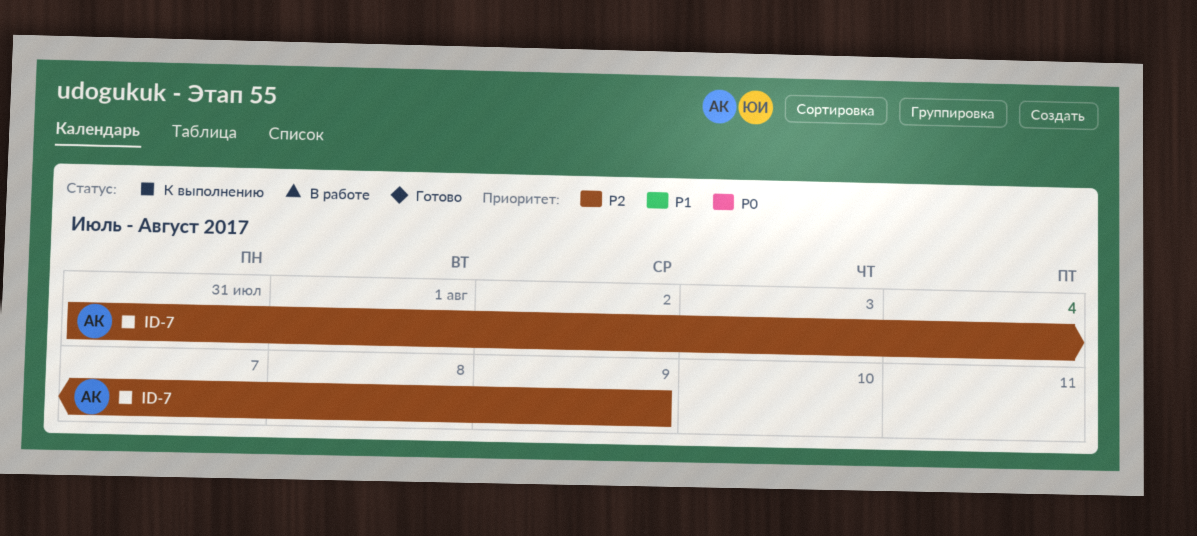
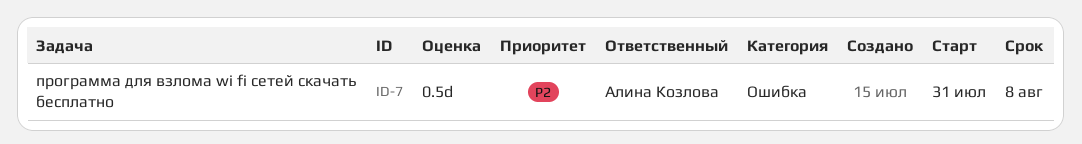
ID-7, due: Aug 9 -> Aug 8

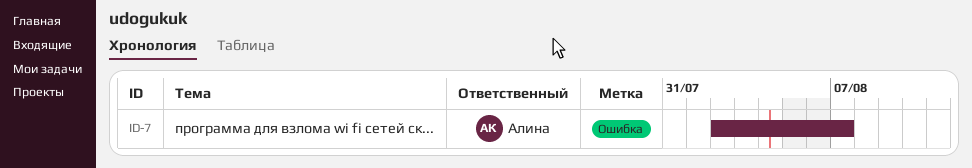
ID-7, start: Jul 31 -> Aug 2
ID-7, due: Aug 8 -> Aug 7

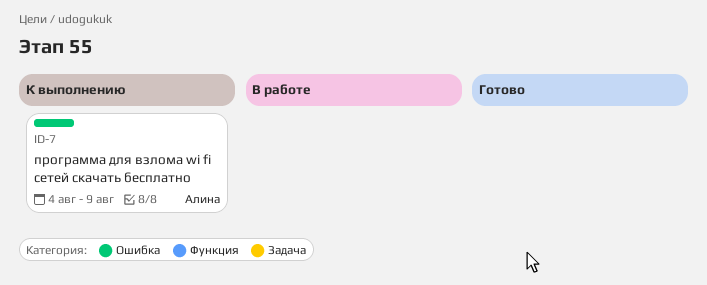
ID-7, start: Aug 2 -> Aug 4
ID-7, due: Aug 7 -> Aug 9

